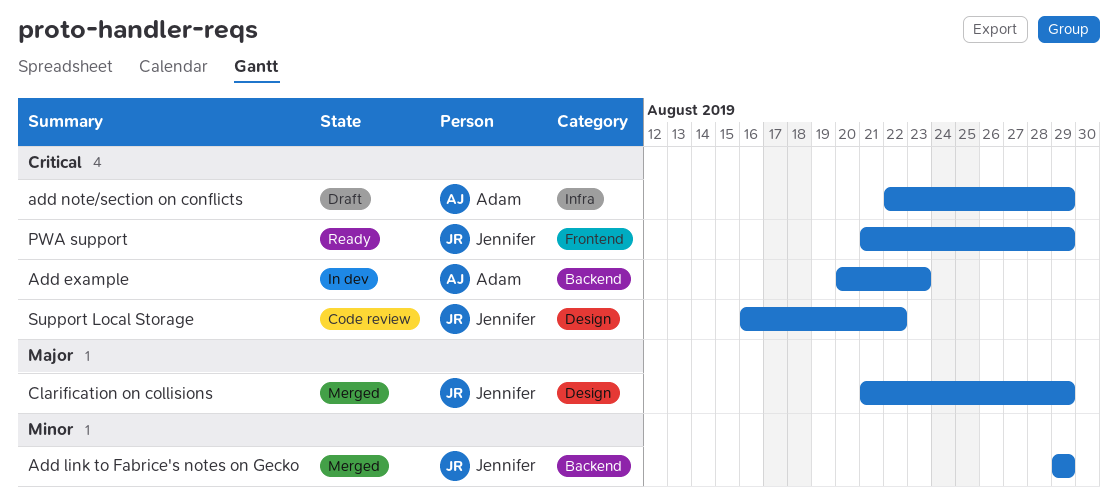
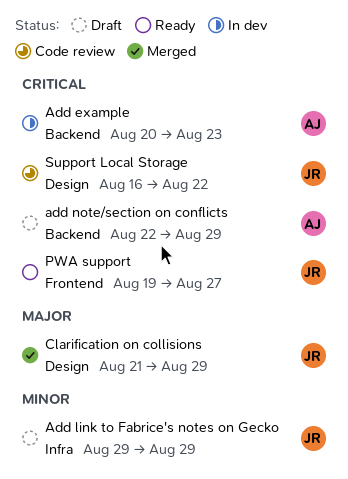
Add link to Fabrice's notes on Gecko, status: Merged -> Draft
Add link to Fabrice's notes on Gecko, label: Backend -> Infra
add note/section on conflicts, label: Infra -> Backend
PWA support, start: Aug 21 -> Aug 19
PWA support, due: Aug 29 -> Aug 27

